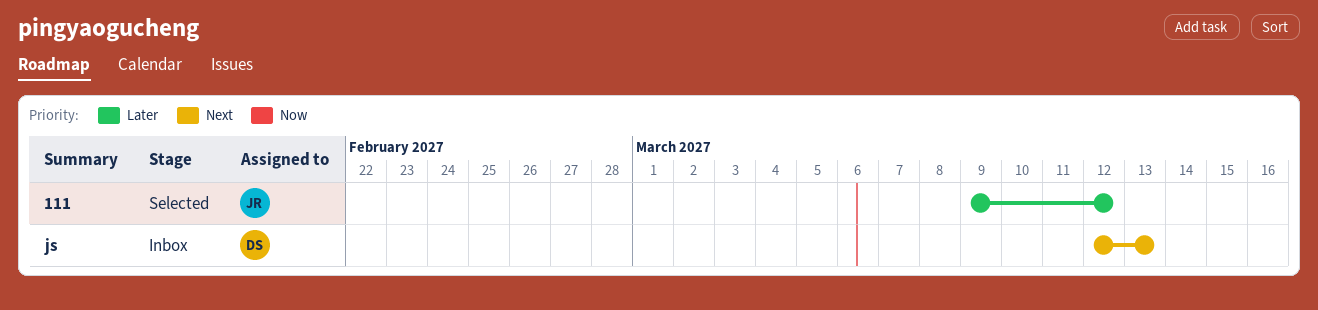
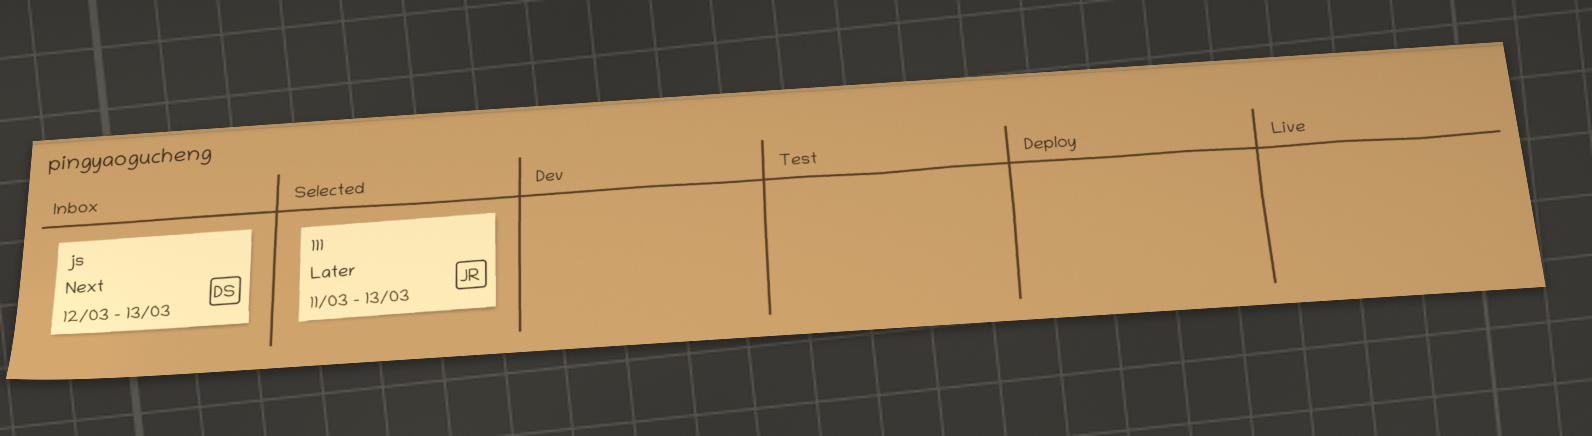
111, start: Mar 9 -> Mar 11
111, due: Mar 12 -> Mar 13

